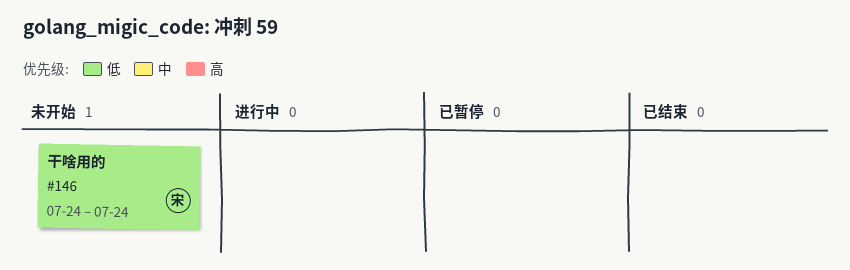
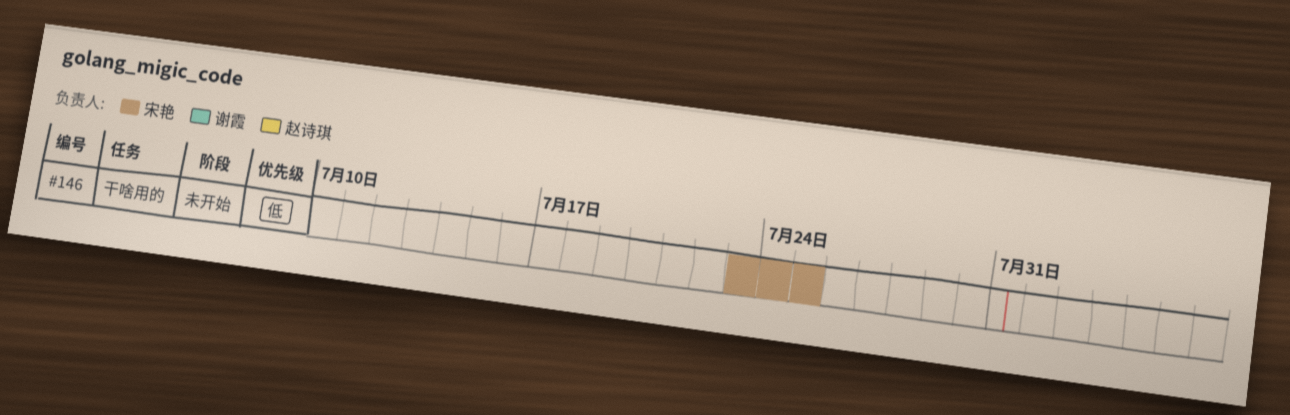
#146, start: Jul 24 -> Jul 23
#146, due: Jul 24 -> Jul 25

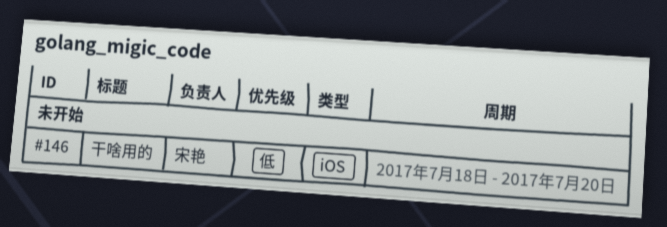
#146, start: Jul 23 -> Jul 18
#146, due: Jul 25 -> Jul 20

